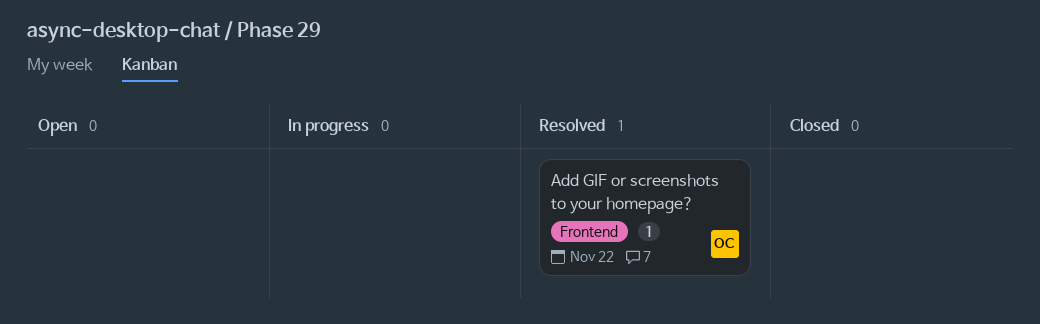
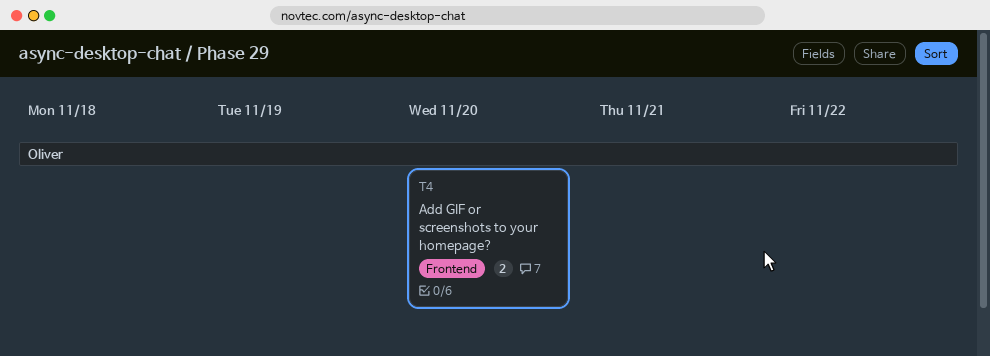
Add GIF or screenshots to your homepage?, estimate: 1 -> 2
Add GIF or screenshots to your homepage?, due: Nov 22 -> Nov 20

